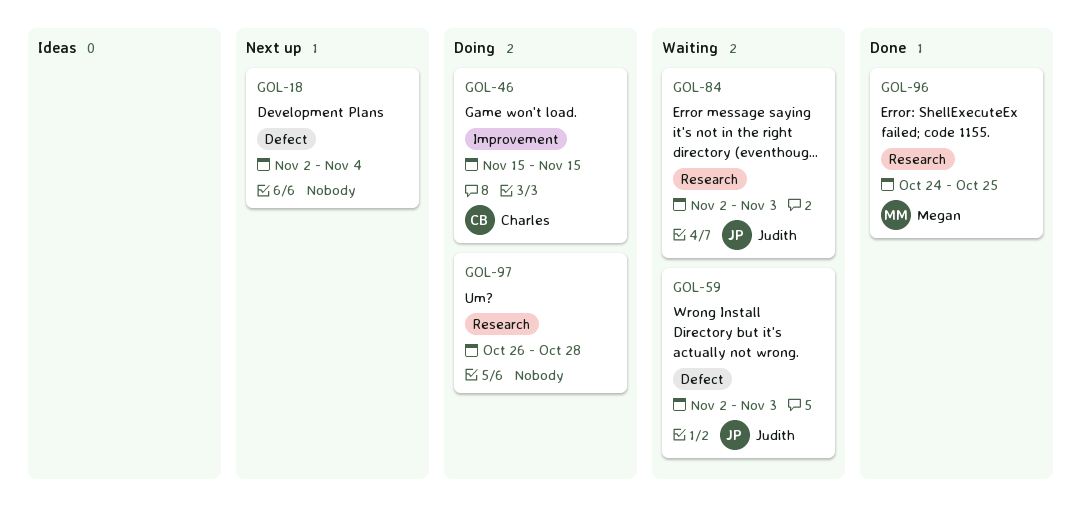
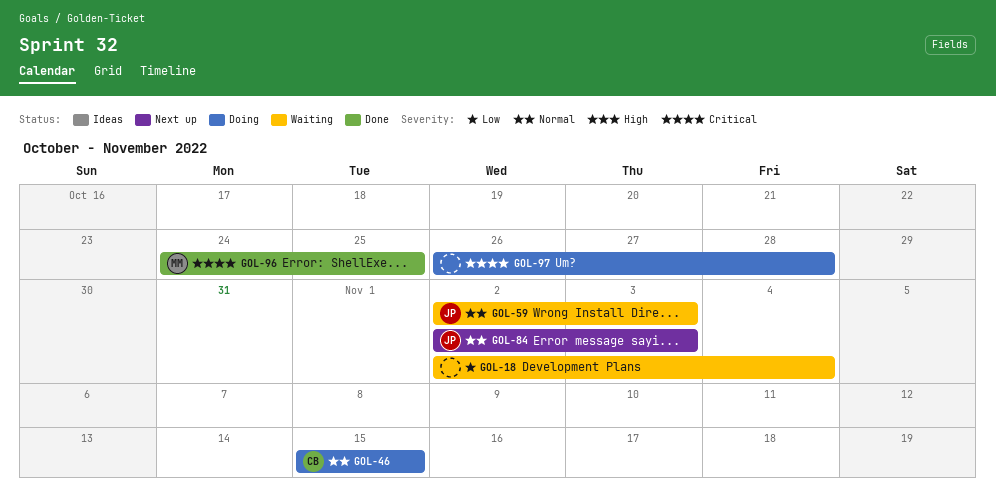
GOL-18, status: Next up -> Waiting
GOL-84, status: Waiting -> Next up

